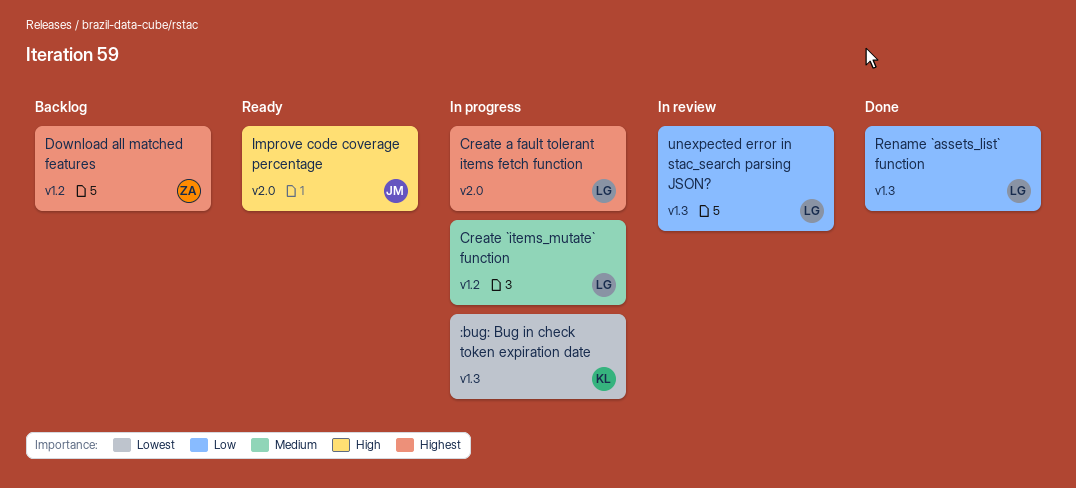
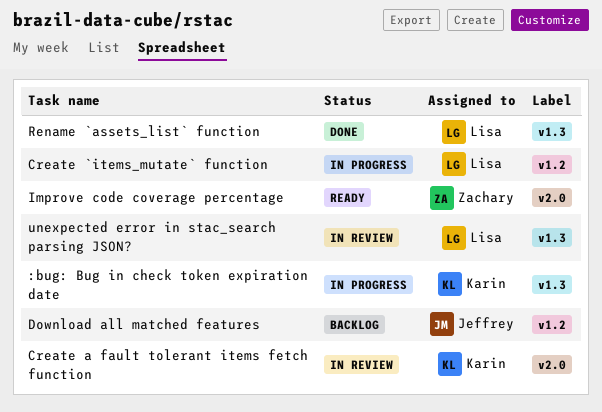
Create a fault tolerant items fetch function, status: In progress -> In review
Create a fault tolerant items fetch function, owner: Lisa -> Karin
Download all matched features, owner: Zachary -> Jeffrey
Improve code coverage percentage, owner: Jeffrey -> Zachary

